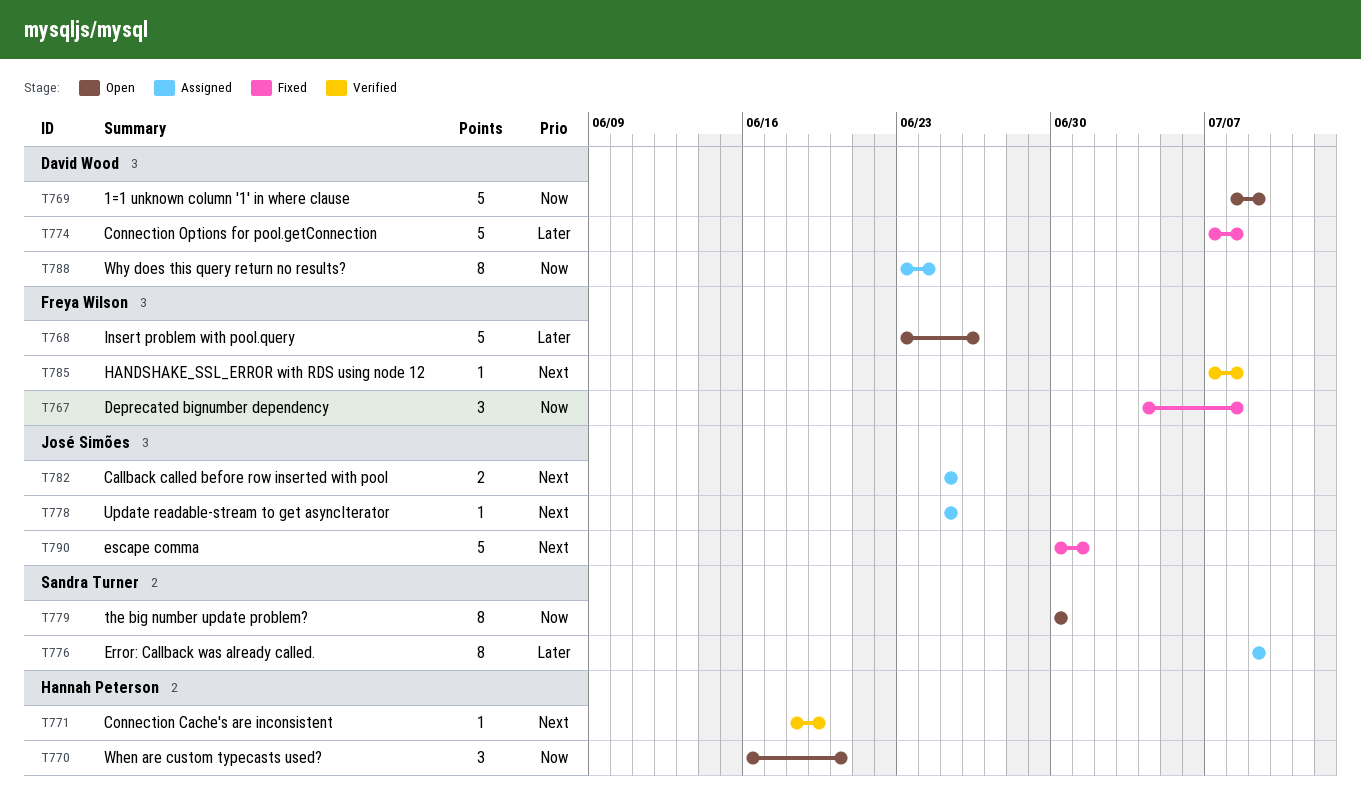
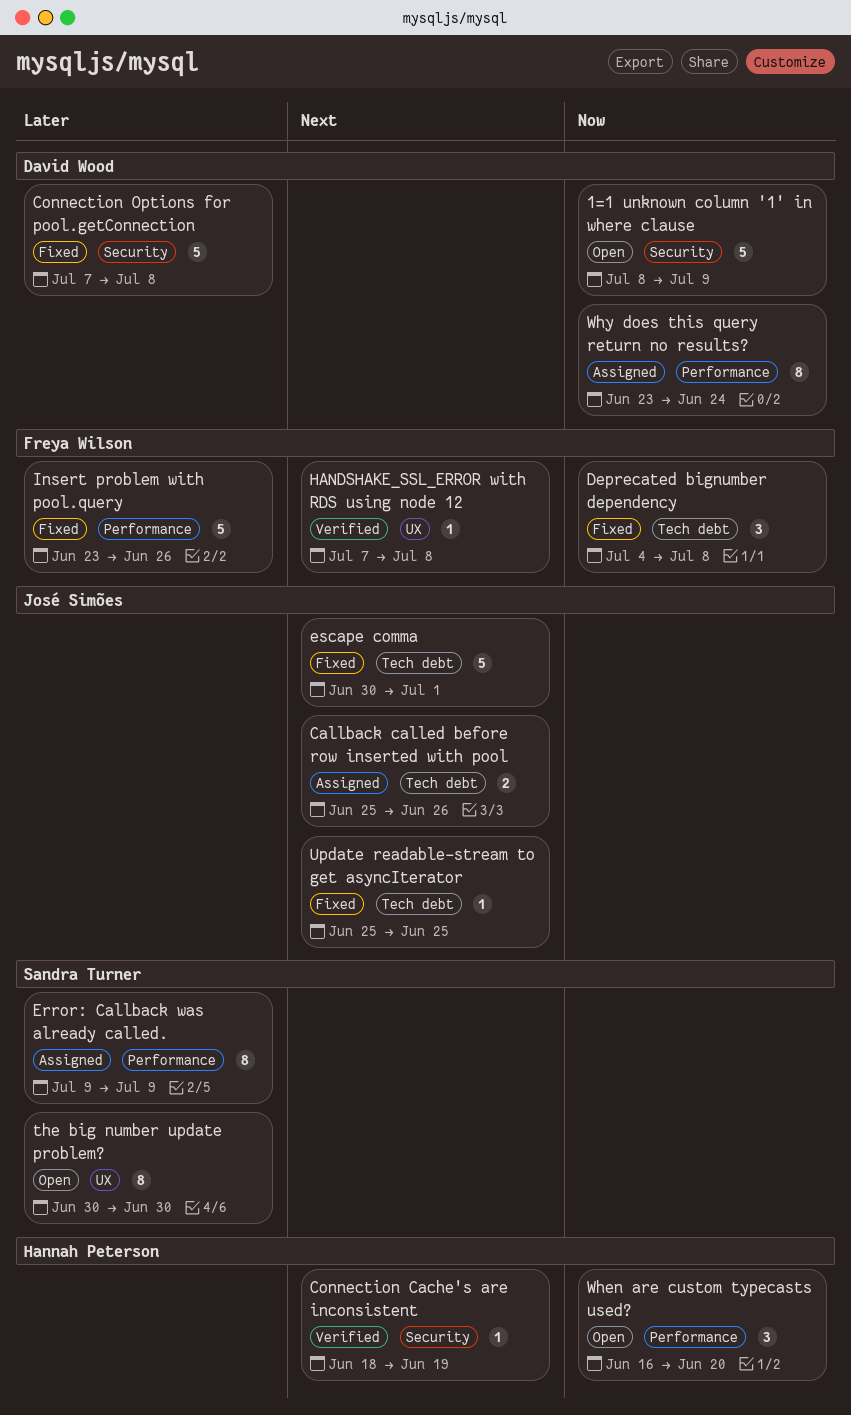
Callback called before row inserted with pool, due: Jun 25 -> Jun 26
Insert problem with pool.query, status: Open -> Fixed
the big number update problem?, priority: Now -> Later
Update readable-stream to get asyncIterator, status: Assigned -> Fixed

